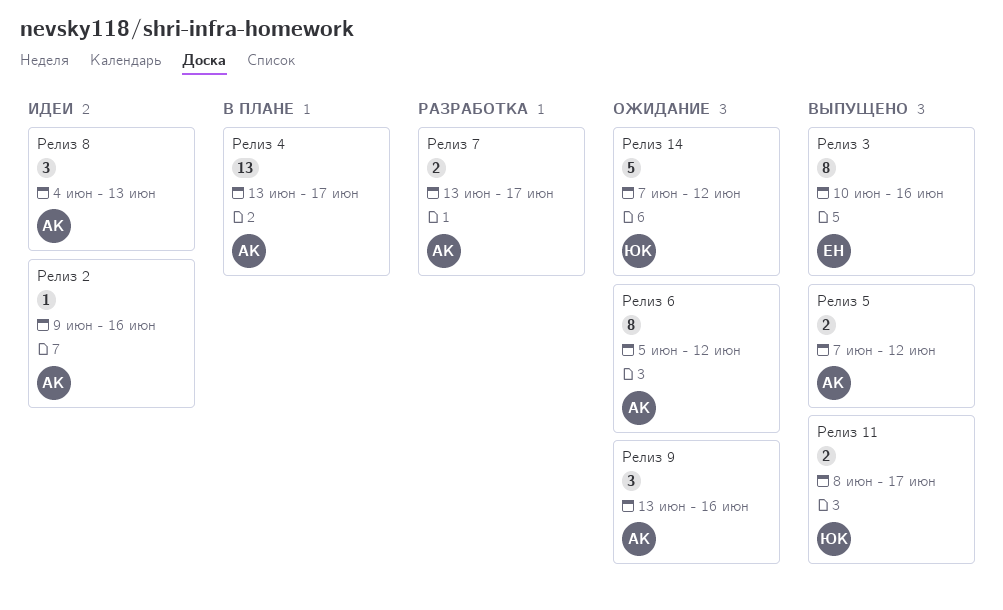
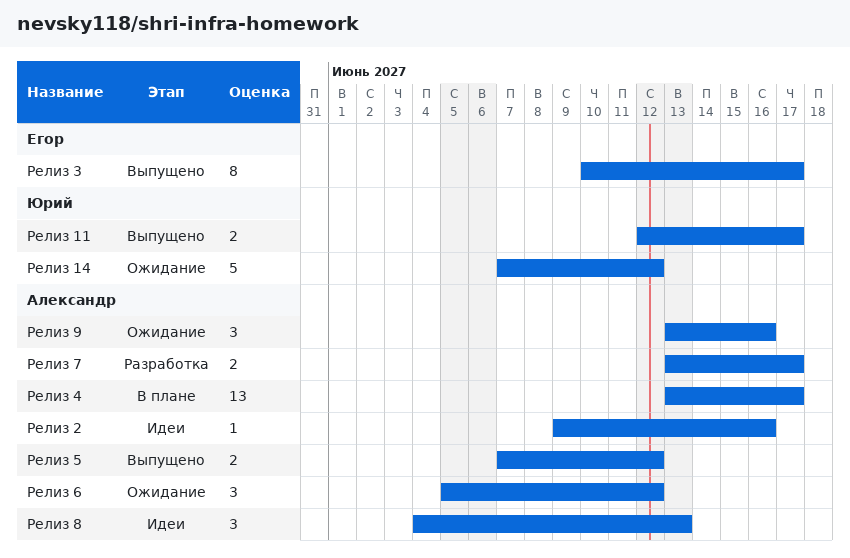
Релиз 11, start: Jun 8 -> Jun 12
Релиз 3, due: Jun 16 -> Jun 17
Релиз 6, estimate: 8 -> 3

